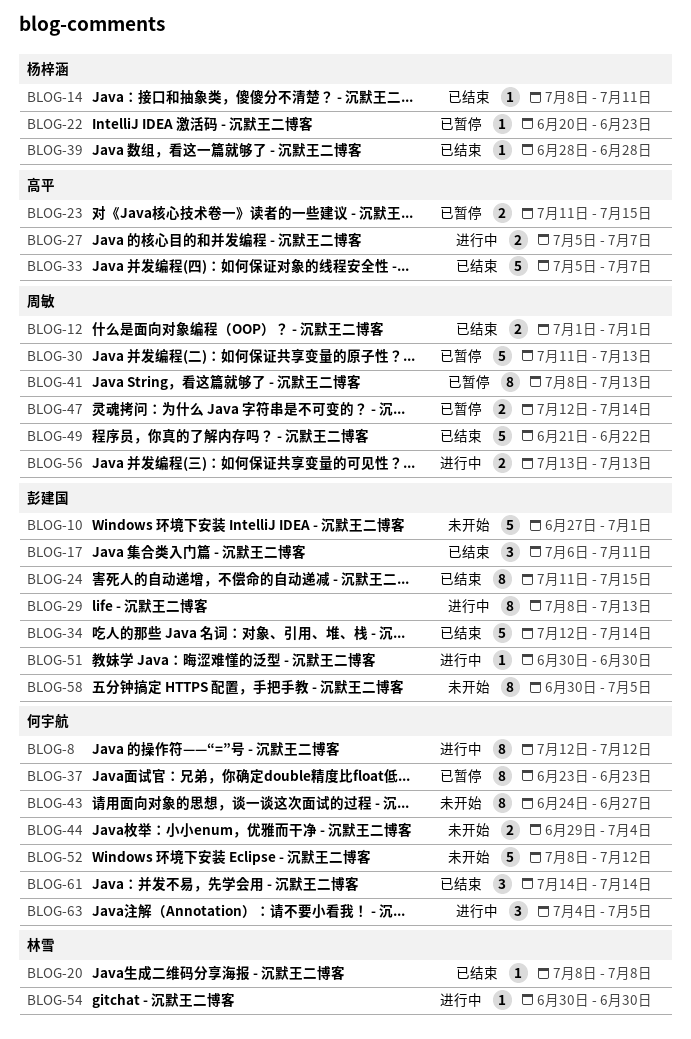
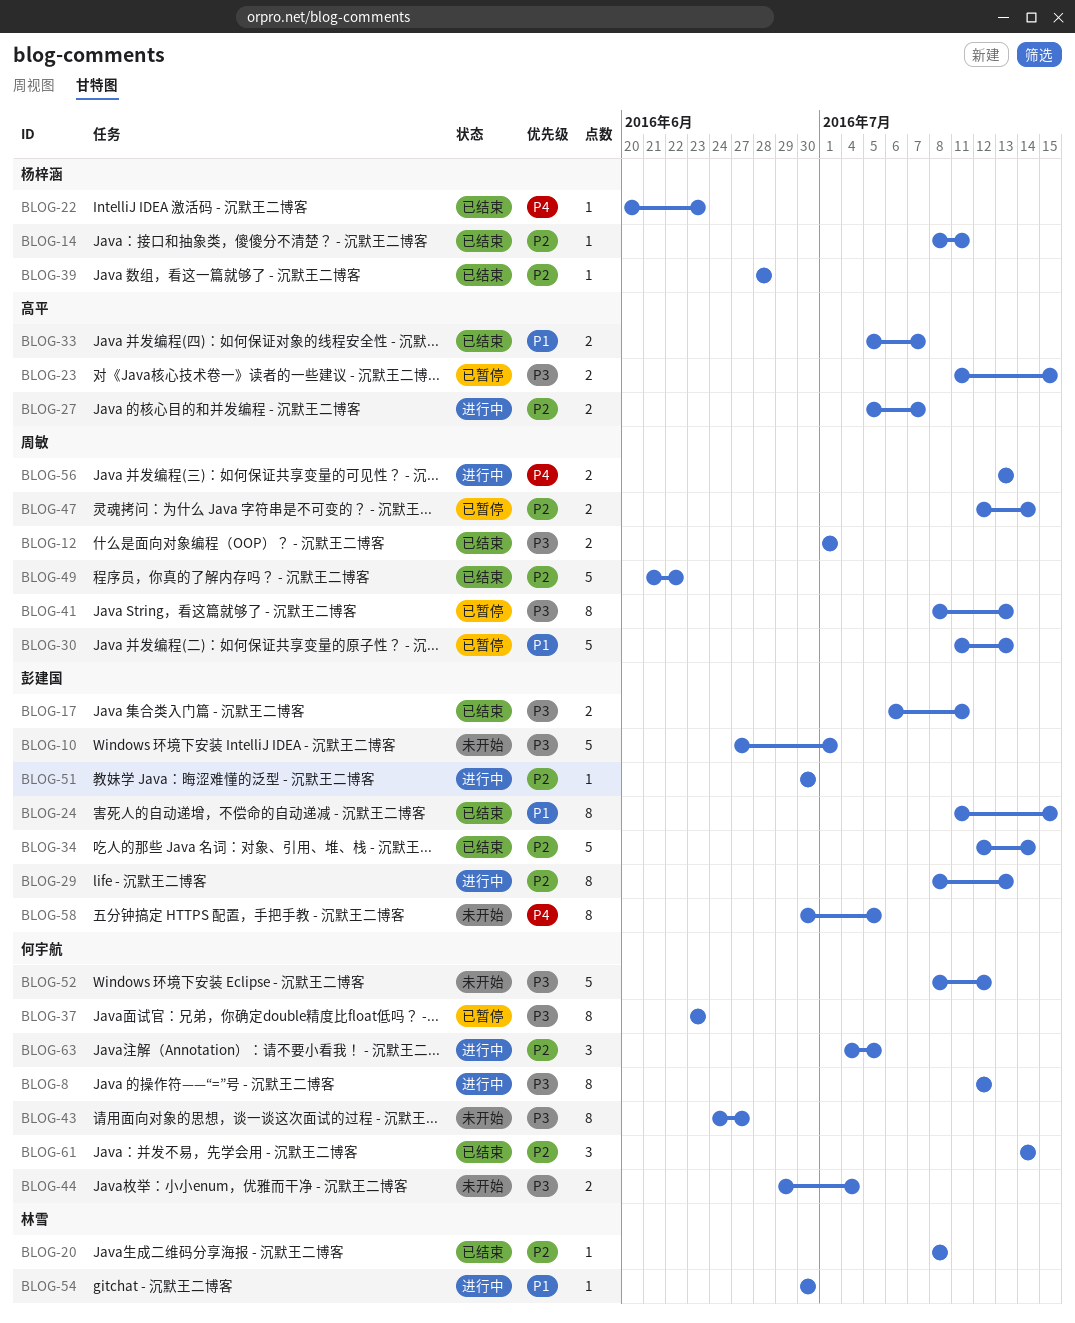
BLOG-17, estimate: 3 -> 2
BLOG-22, status: 已暂停 -> 已结束
BLOG-33, estimate: 5 -> 2

